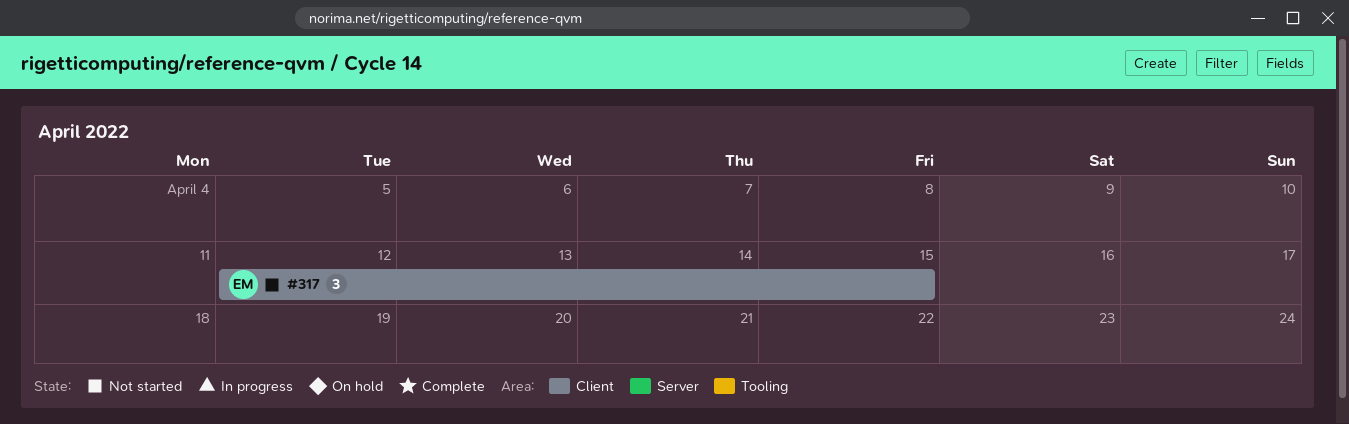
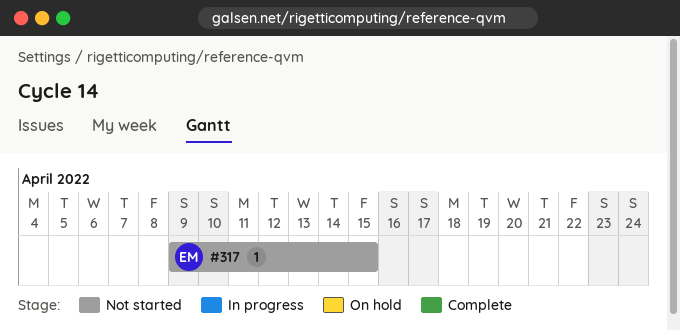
#317, estimate: 3 -> 1
#317, start: Apr 12 -> Apr 9

